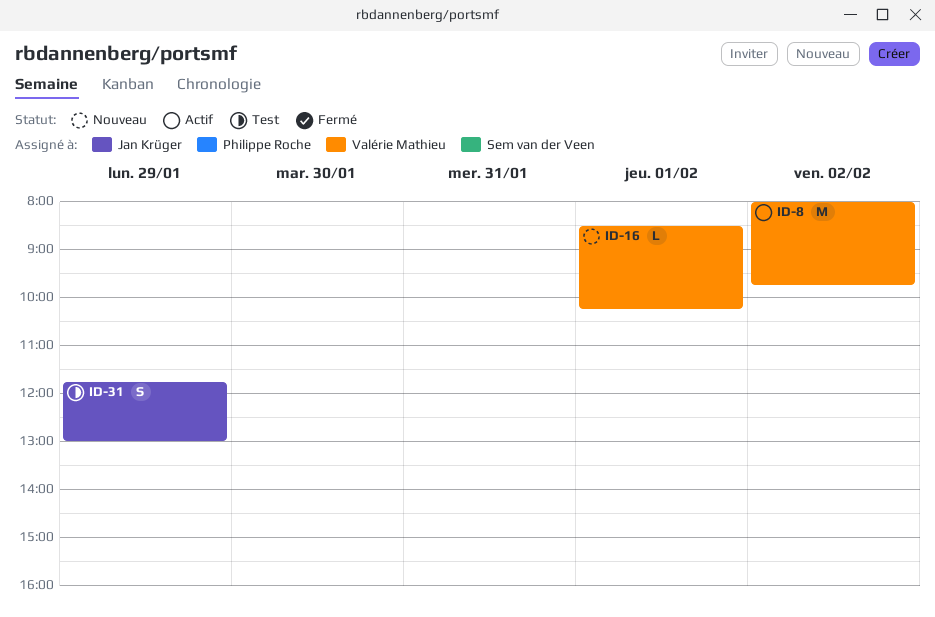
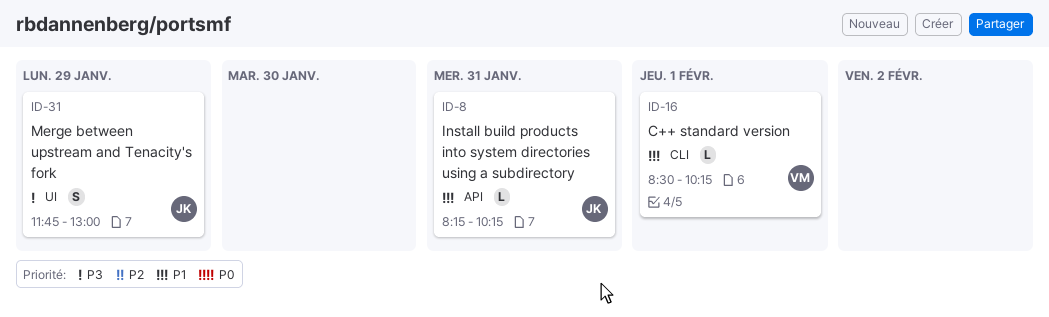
ID-8, owner: Valérie Mathieu -> Jan Krüger
ID-8, estimate: M -> L
ID-8, day: Feb 2 -> Jan 31
ID-8, begins: 08:00 -> 08:15
ID-8, ends: 09:45 -> 10:15

